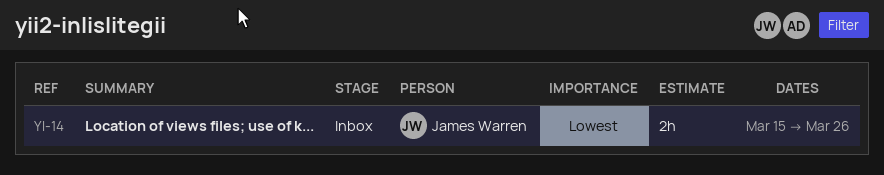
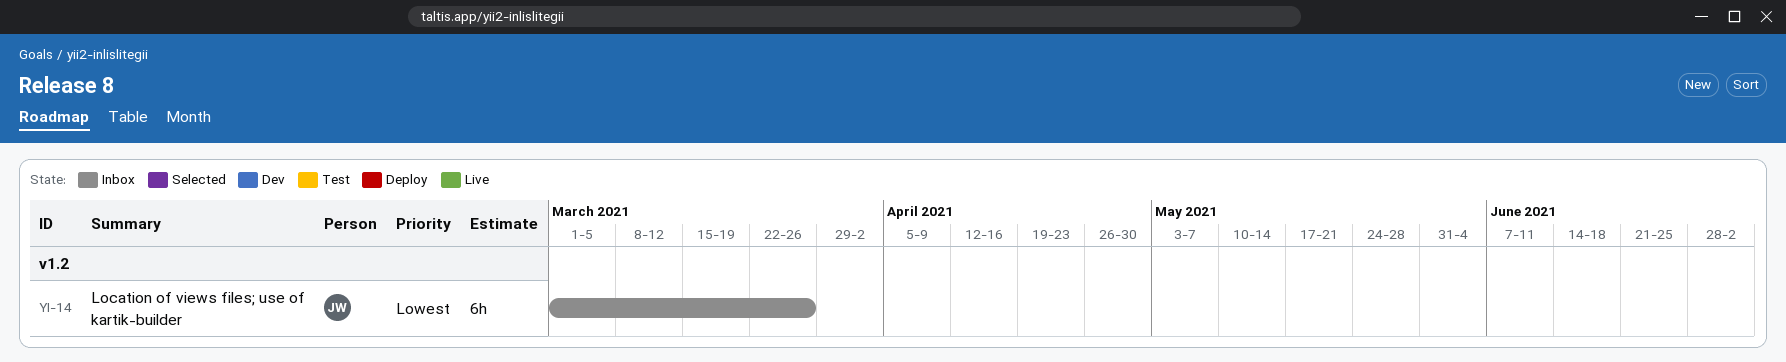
YI-14, estimate: 2h -> 6h
YI-14, start: Mar 15 -> Mar 1

